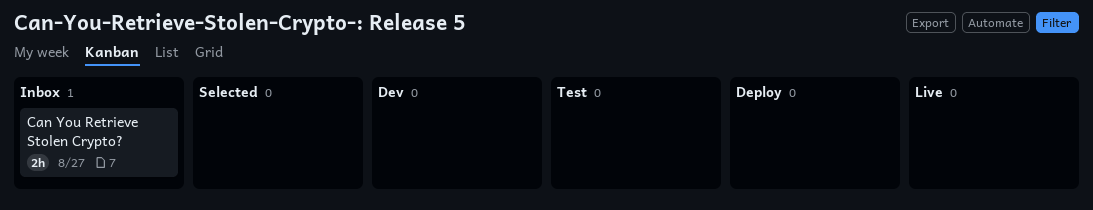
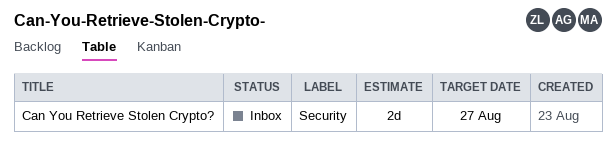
Can You Retrieve Stolen Crypto?, estimate: 2h -> 2d

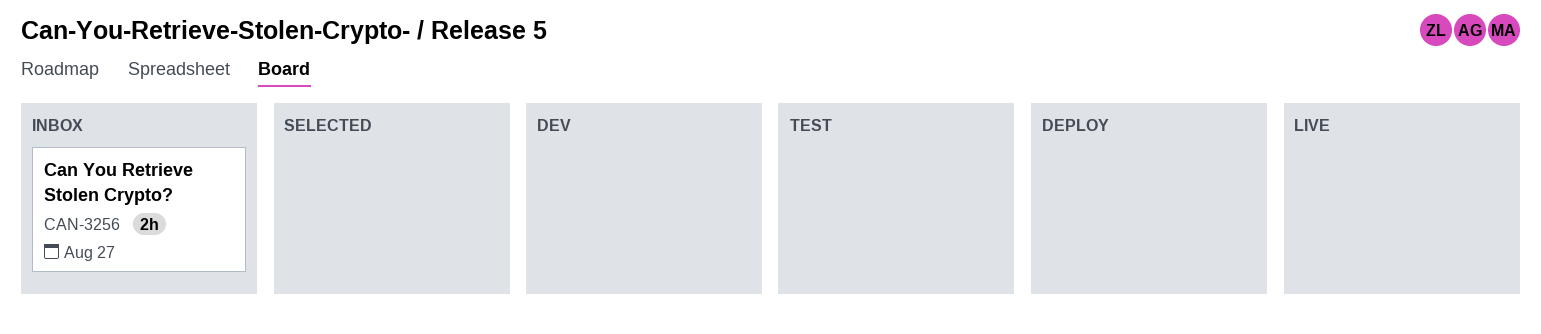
Can You Retrieve Stolen Crypto?, estimate: 2d -> 2h

